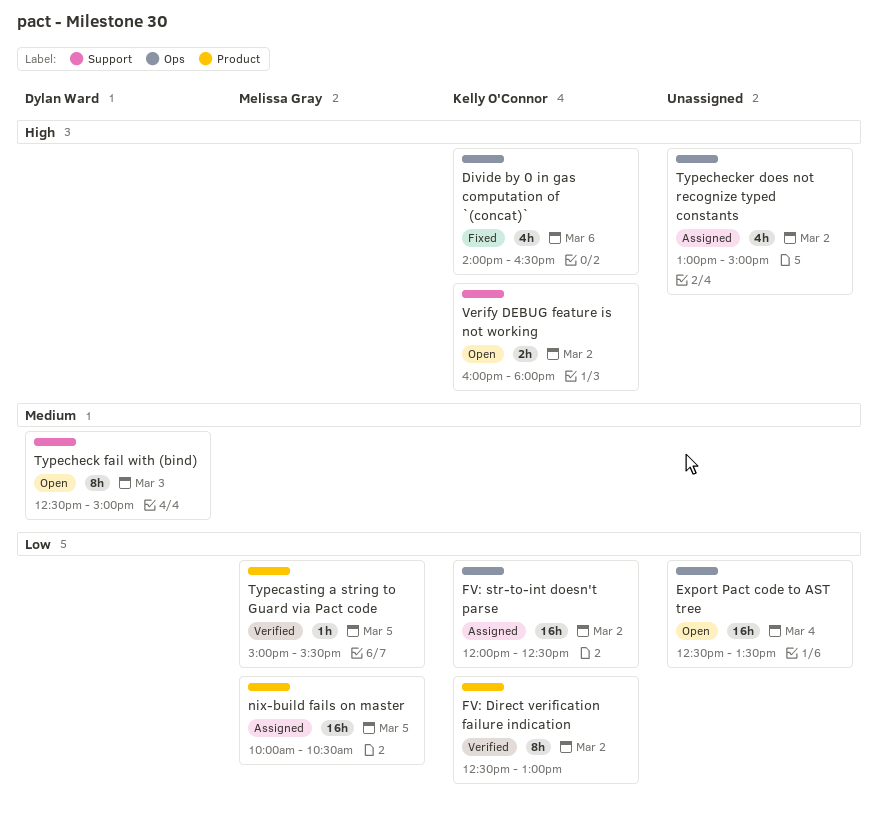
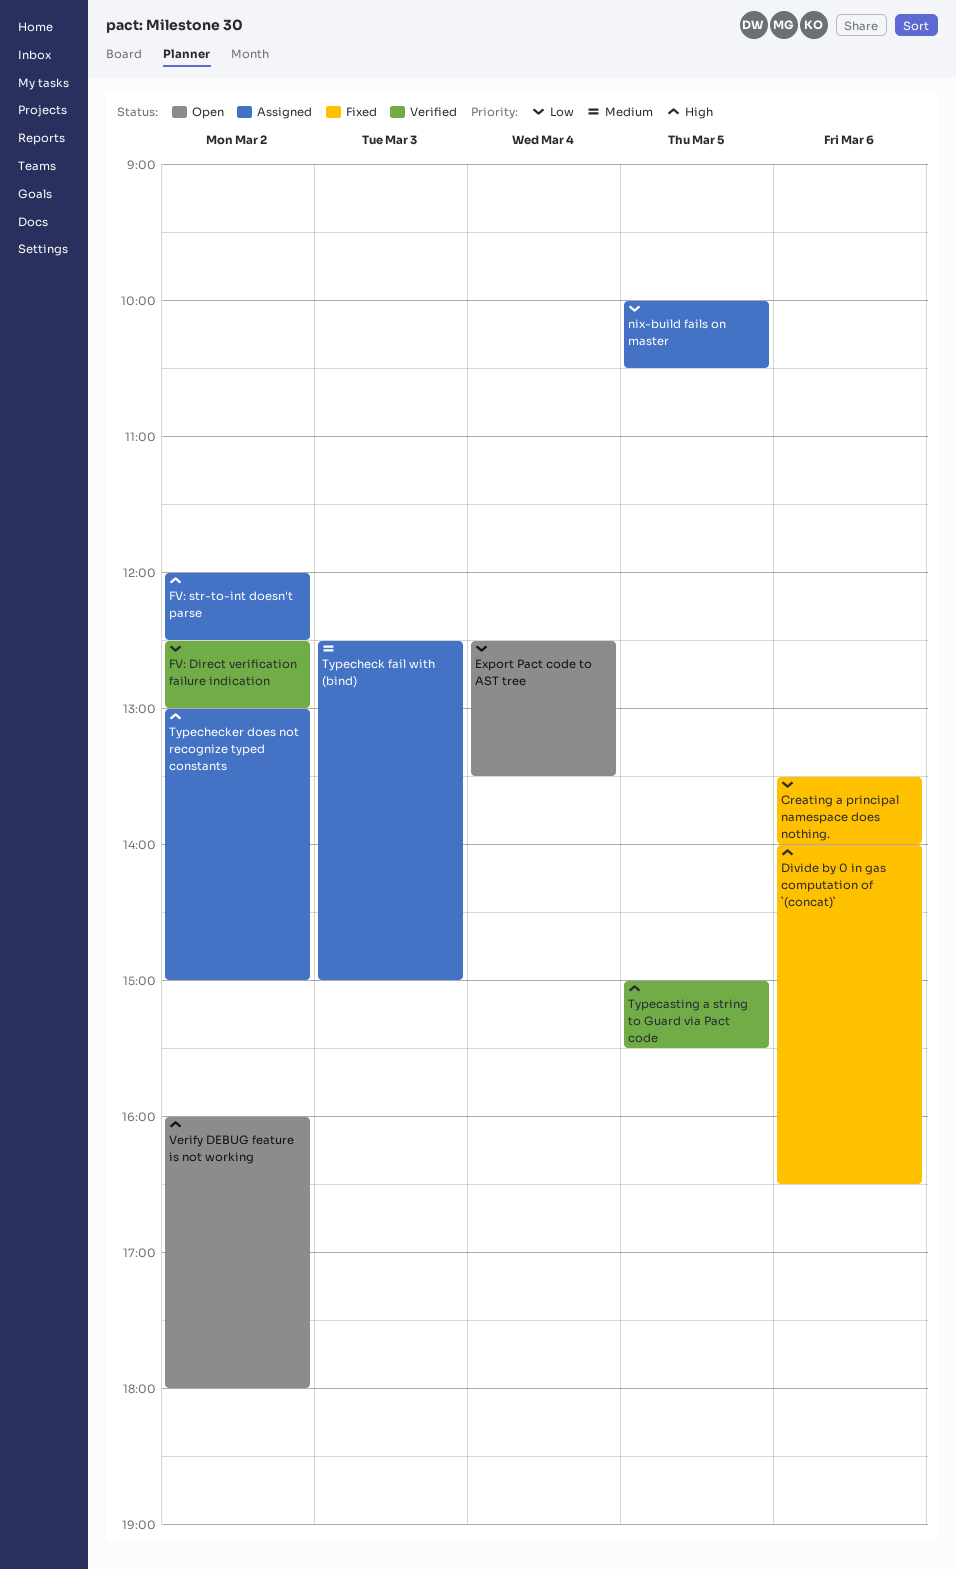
Creating a principal namespace does nothing.: none -> present
FV: str-to-int doesn't parse, priority: Low -> High
Typecasting a string to Guard via Pact code, priority: Low -> High
Typecheck fail with (bind), status: Open -> Assigned

